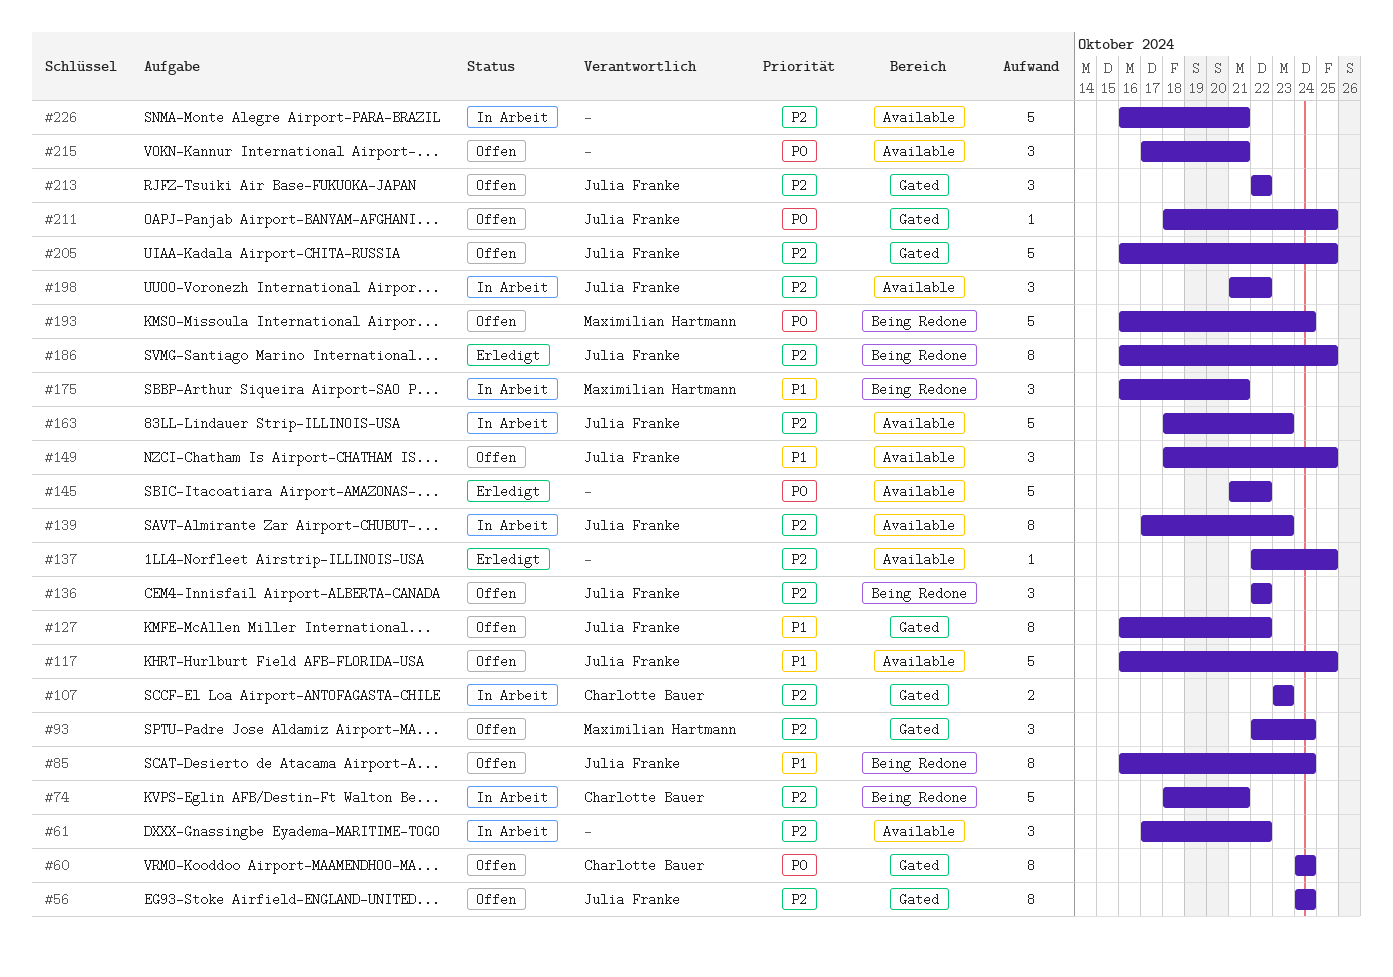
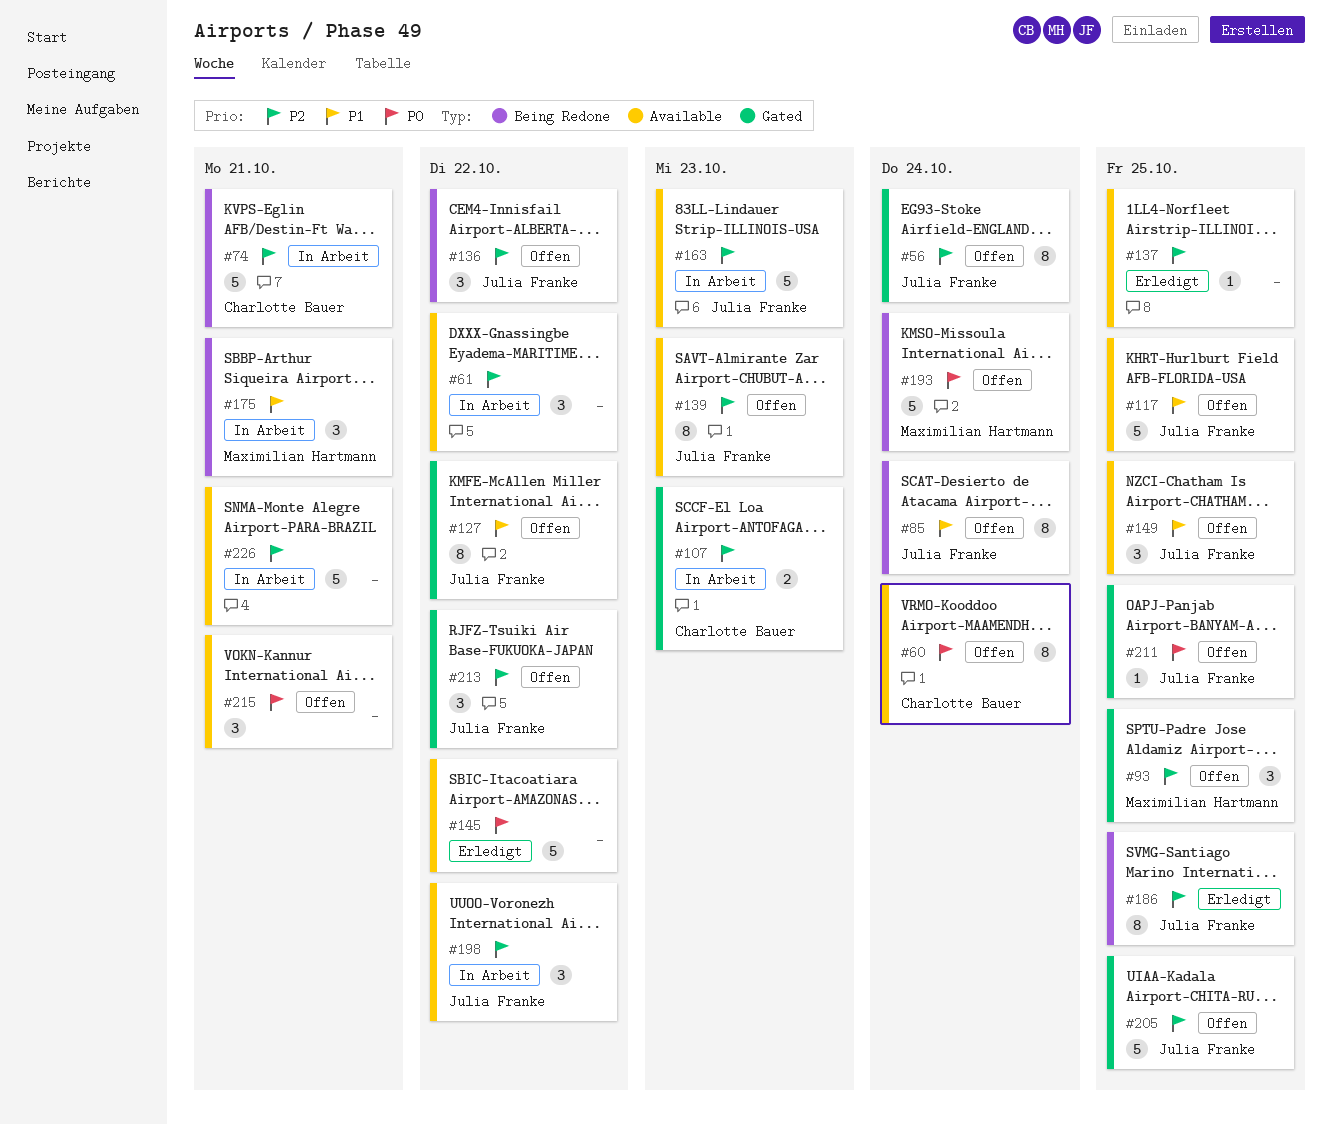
#60, label: Gated -> Available
#93, due: Oct 24 -> Oct 25
#139, status: In Arbeit -> Offen

